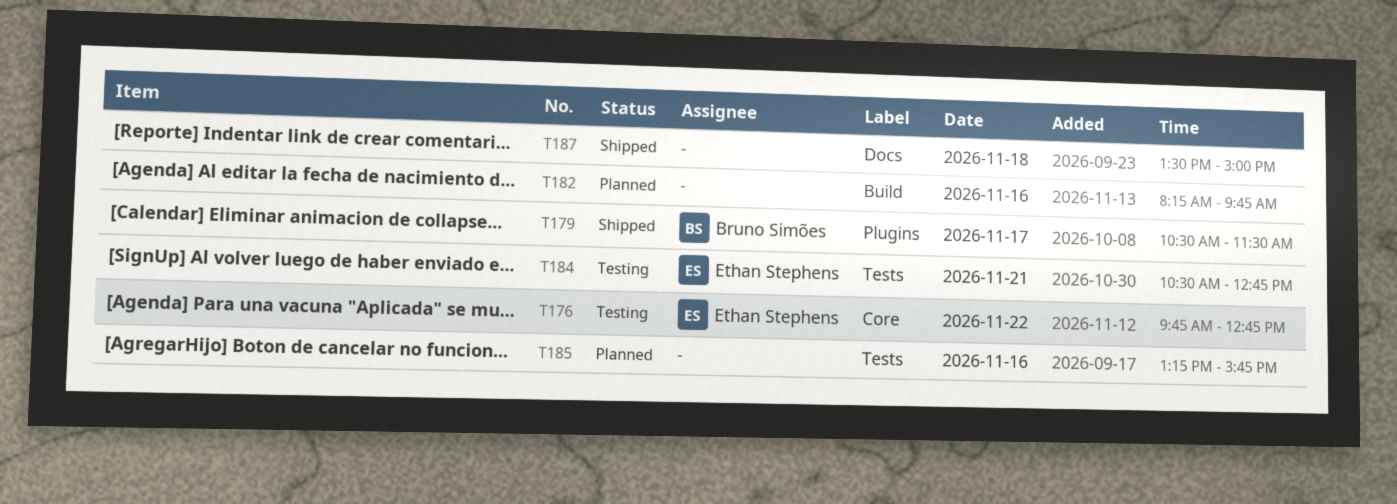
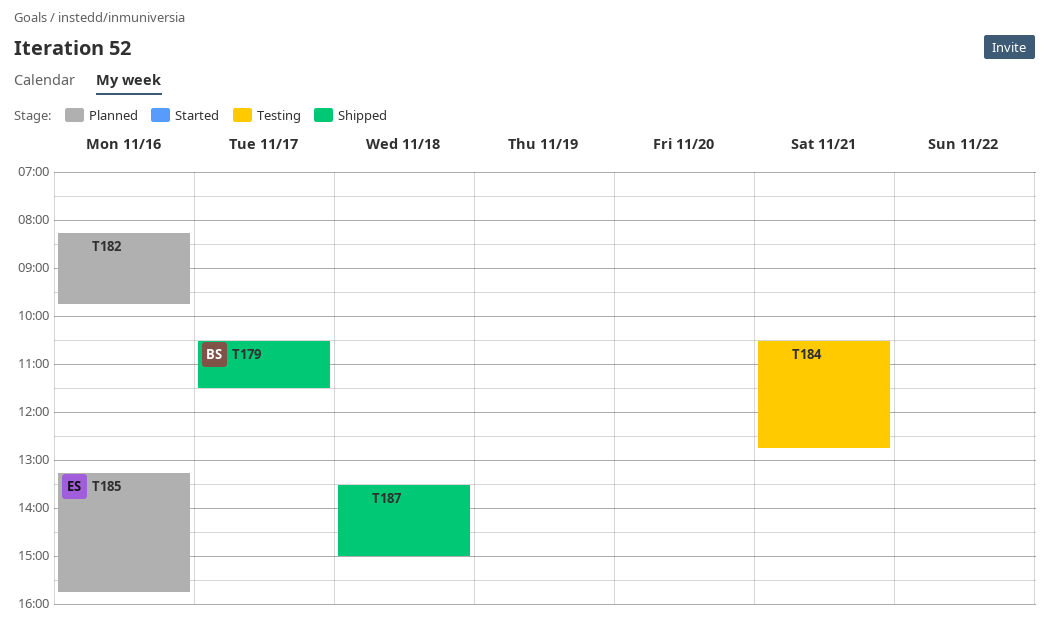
T176: present -> none
T184, owner: Ethan Stephens -> none
T185, owner: none -> Ethan Stephens

